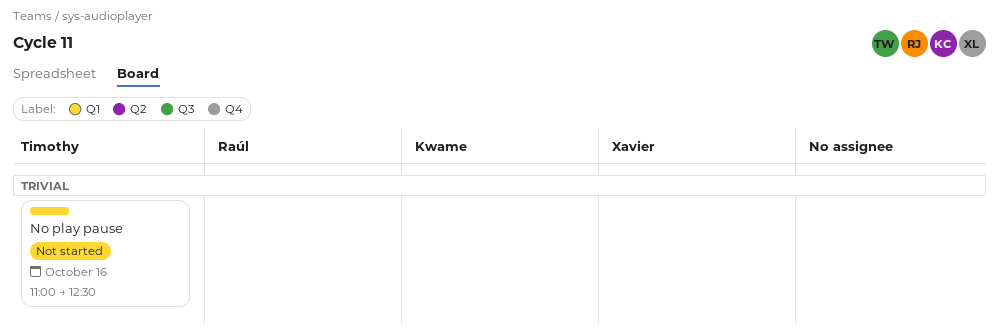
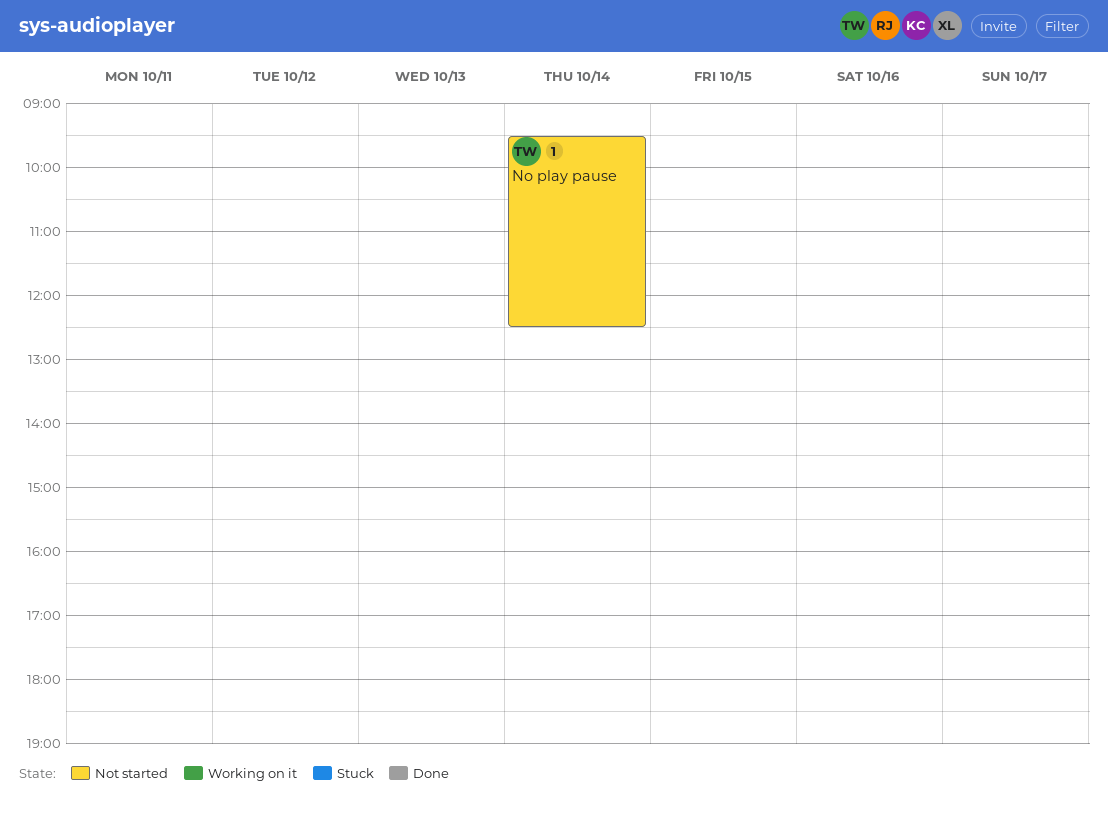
No play pause, day: Oct 16 -> Oct 14
No play pause, begins: 11:00 -> 09:30

